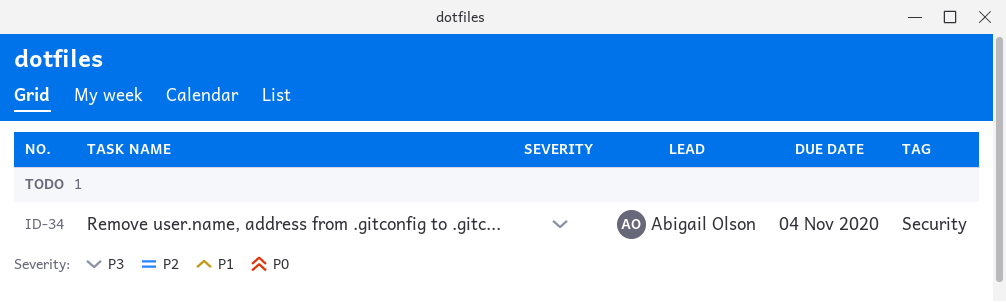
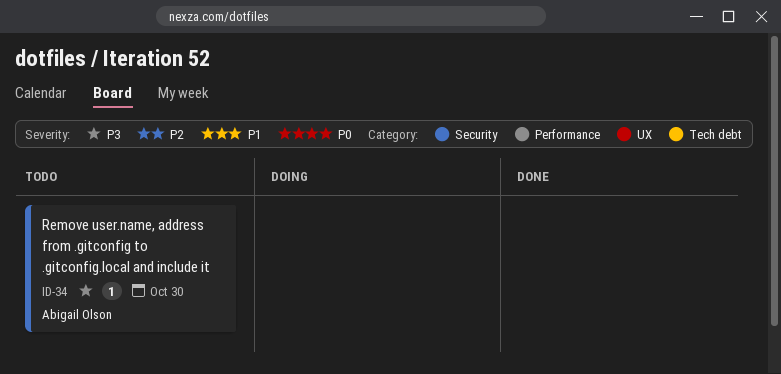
ID-34, due: Nov 4 -> Oct 30

